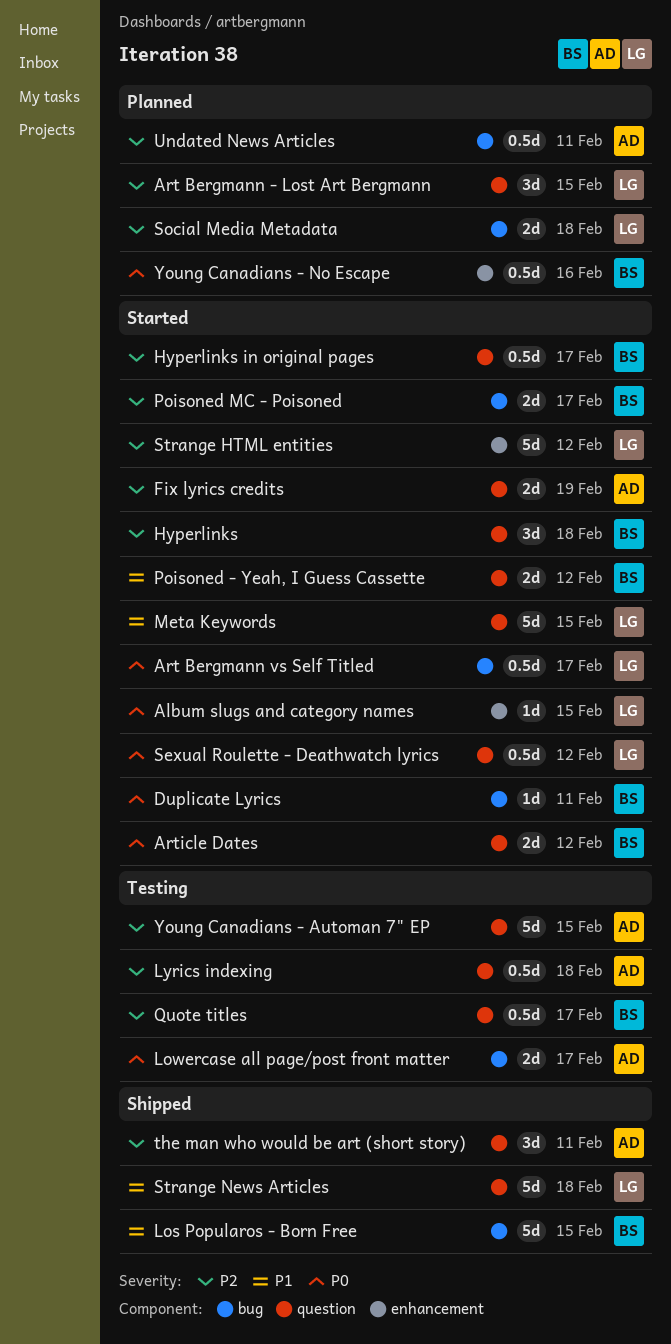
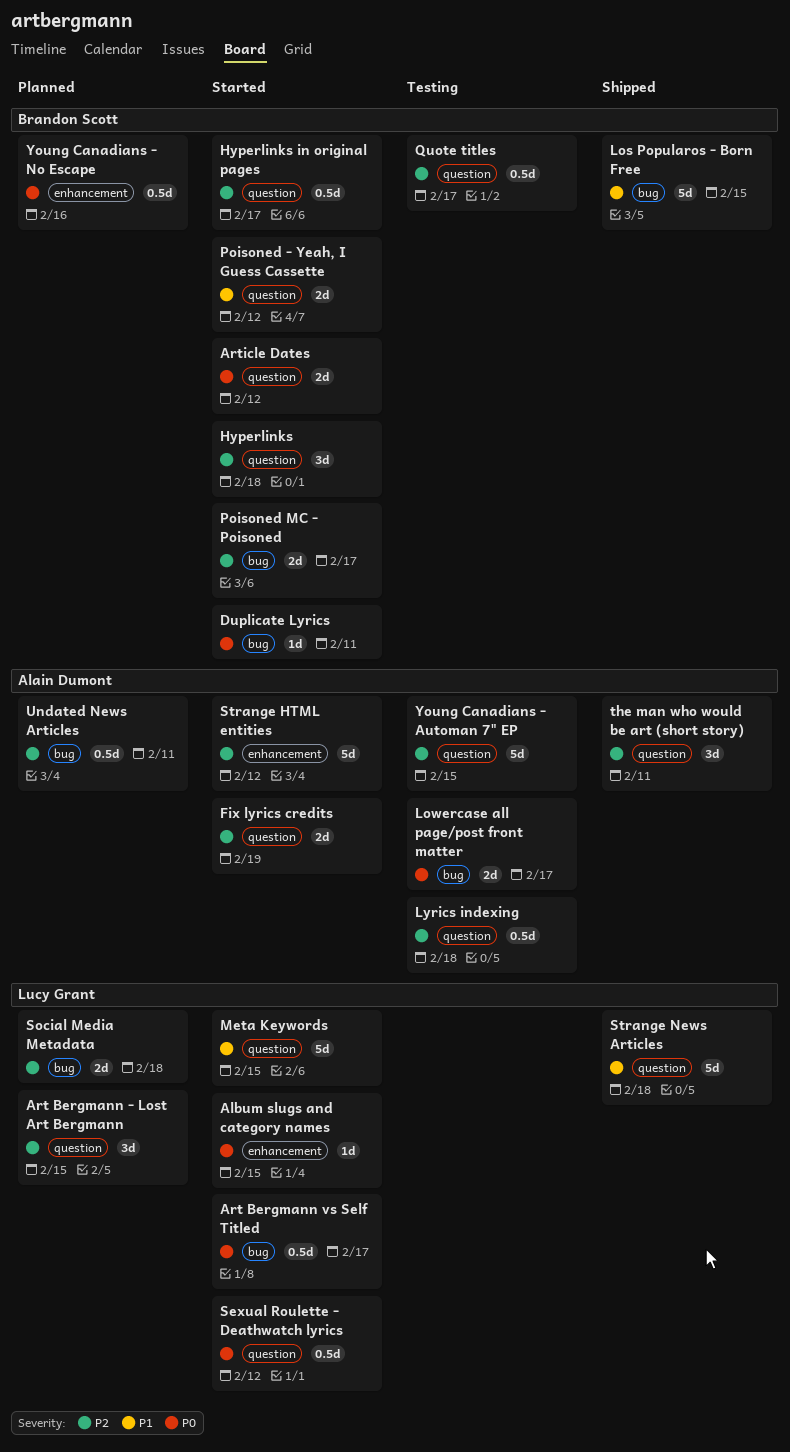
Strange HTML entities, owner: Lucy Grant -> Alain Dumont

